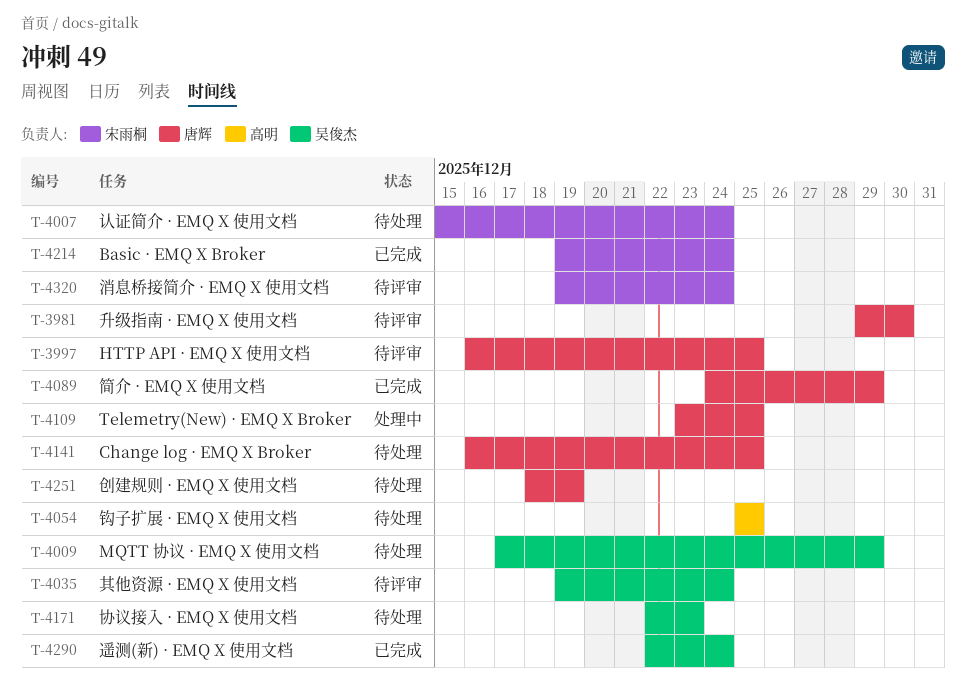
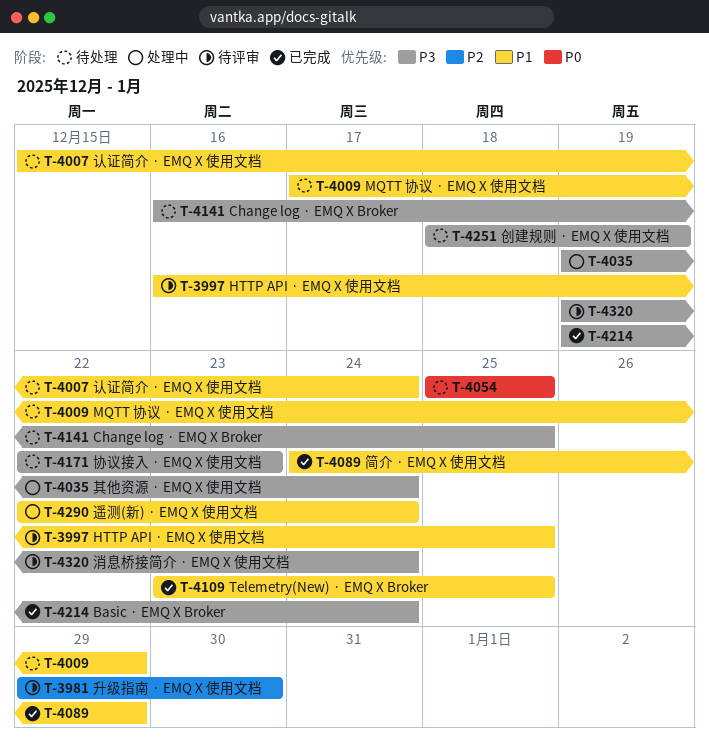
T-4035, status: 待评审 -> 处理中
T-4109, status: 处理中 -> 已完成
T-4290, status: 已完成 -> 处理中

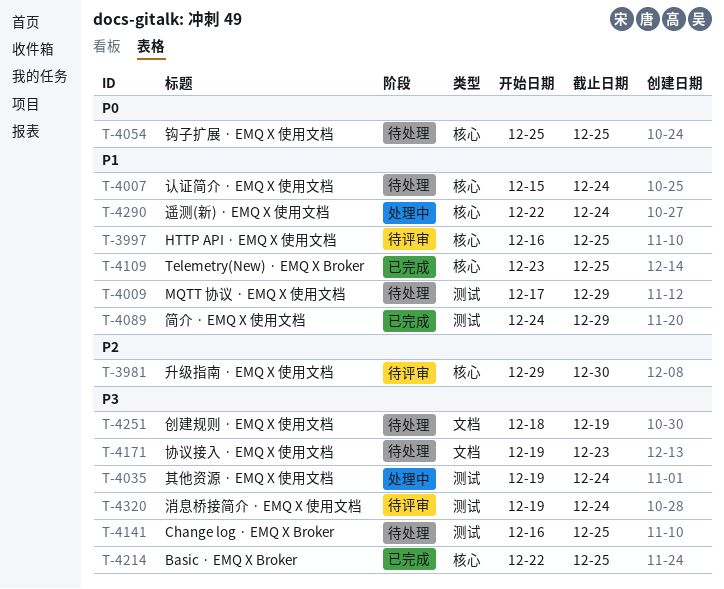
T-4171, start: Dec 22 -> Dec 19
T-4214, start: Dec 19 -> Dec 22
T-4214, due: Dec 24 -> Dec 25

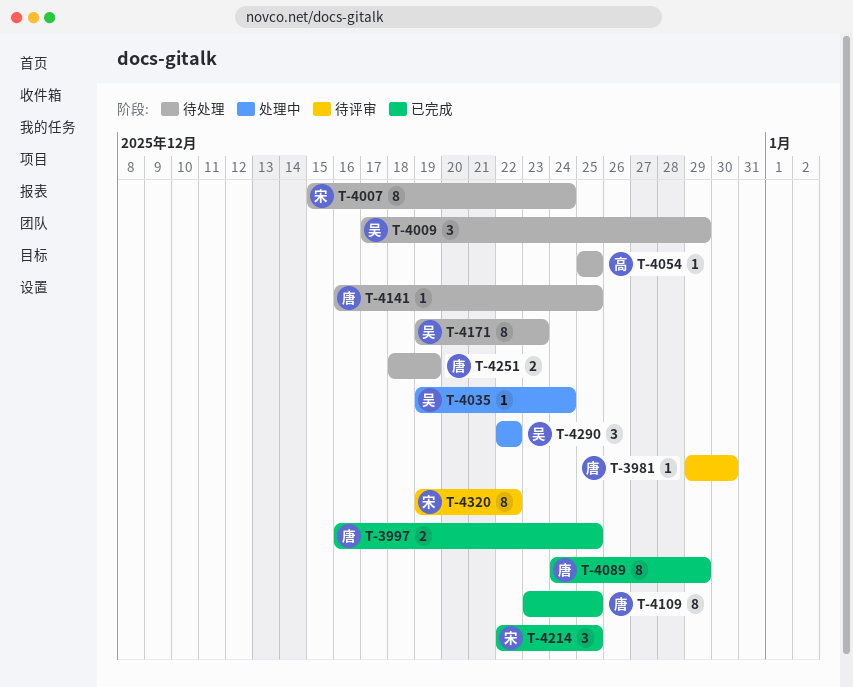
T-3997, status: 待评审 -> 已完成
T-4290, due: Dec 24 -> Dec 22
T-4320, due: Dec 24 -> Dec 22

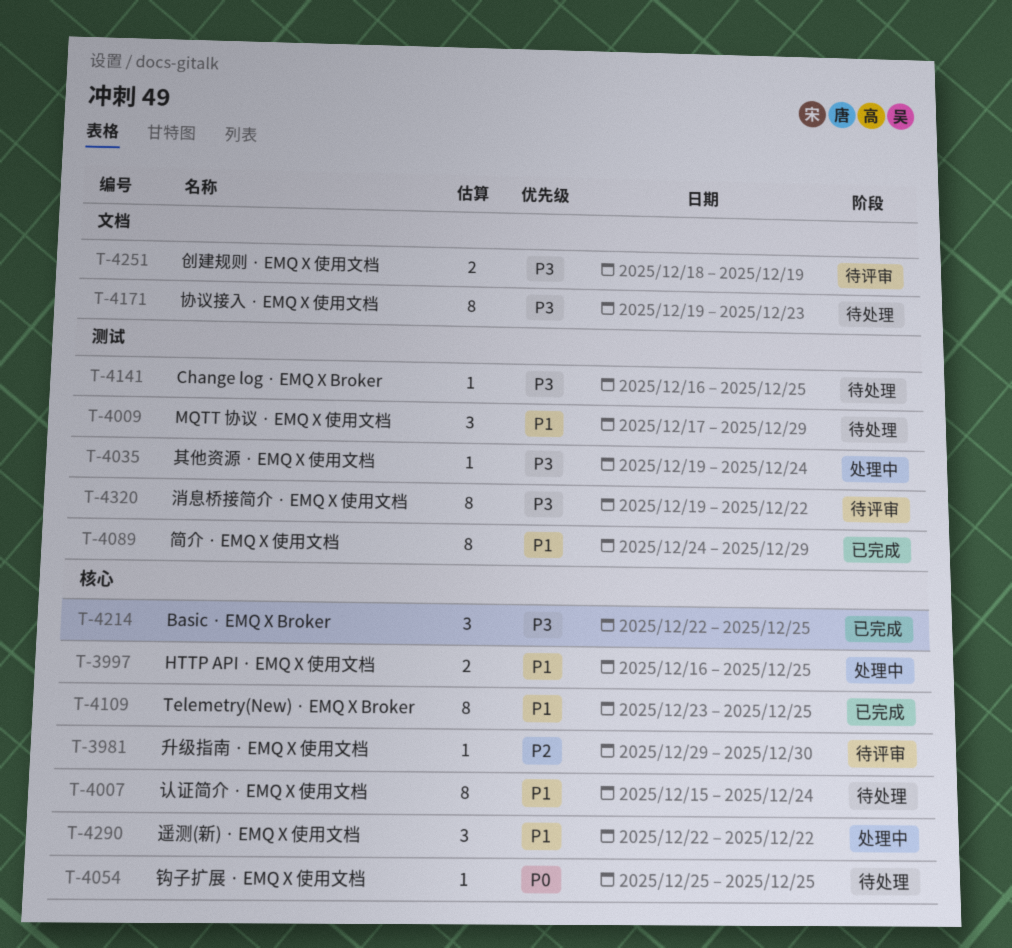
T-3997, status: 已完成 -> 处理中
T-4251, status: 待处理 -> 待评审

